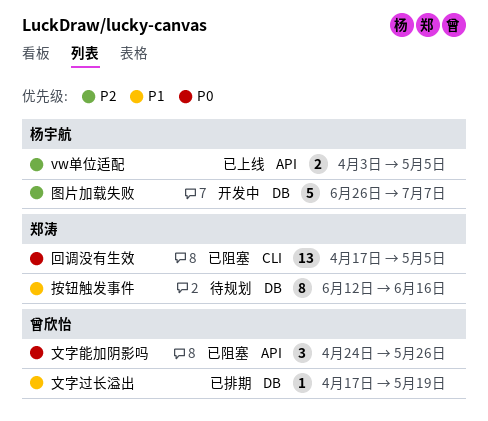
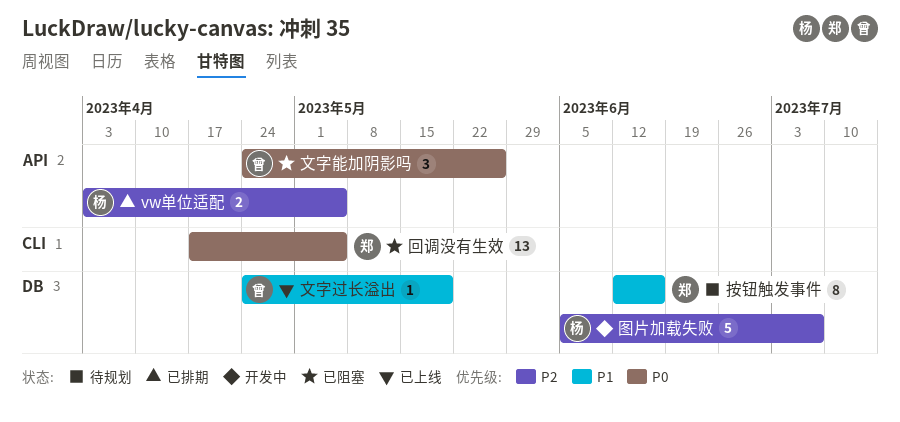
vw单位适配, status: 已上线 -> 已排期
图片加载失败, start: Jun 26 -> Jun 5
文字过长溢出, status: 已排期 -> 已上线
文字过长溢出, start: Apr 17 -> Apr 24

